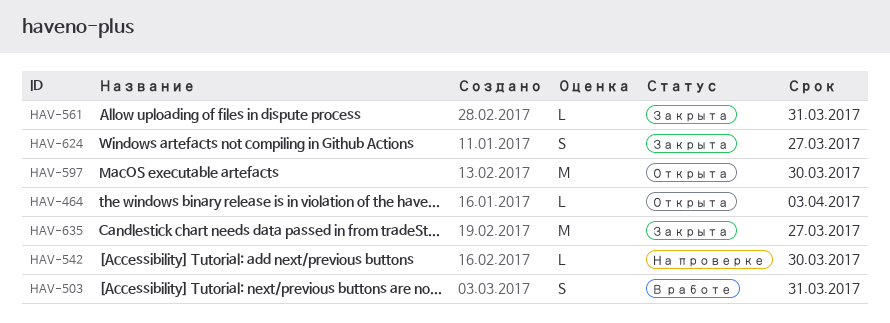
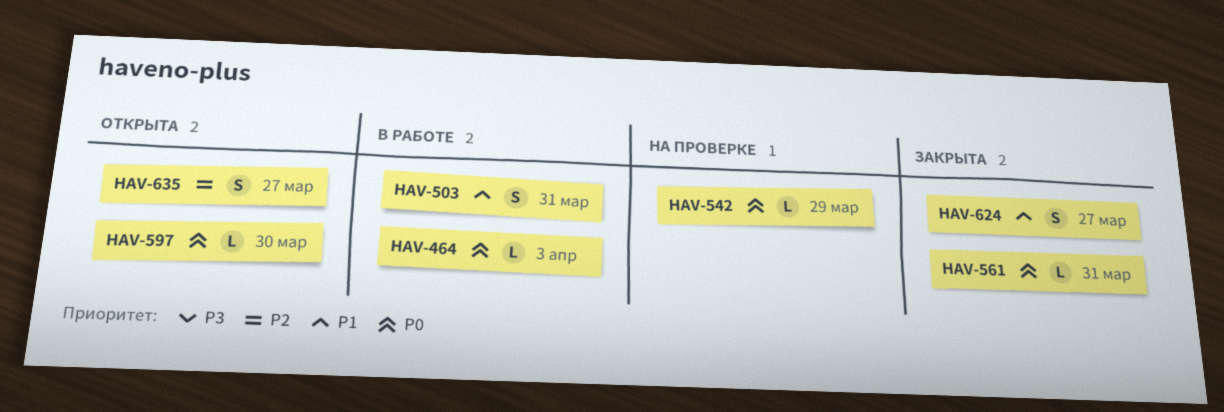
HAV-464, status: Открыта -> В работе
HAV-542, due: Mar 30 -> Mar 29
HAV-597, estimate: M -> L
HAV-635, status: Закрыта -> Открыта
HAV-635, estimate: M -> S

